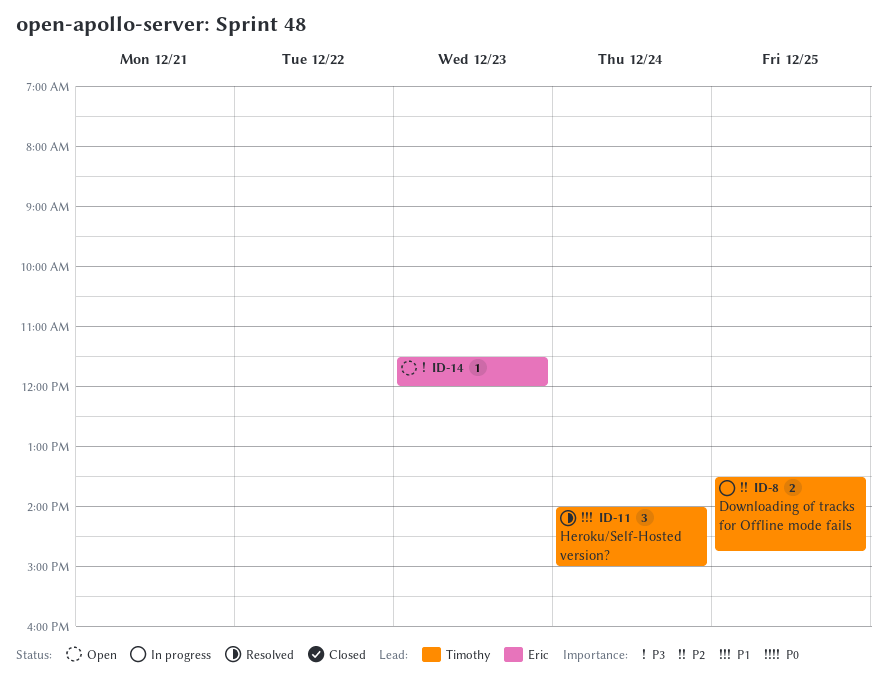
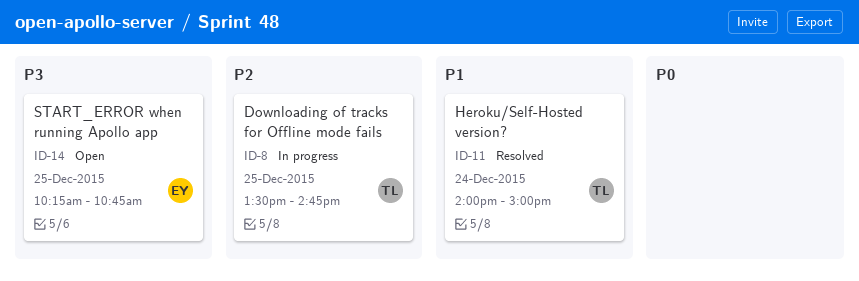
ID-14, day: Dec 23 -> Dec 25
ID-14, begins: 11:30 -> 10:15
ID-14, ends: 12:00 -> 10:45

